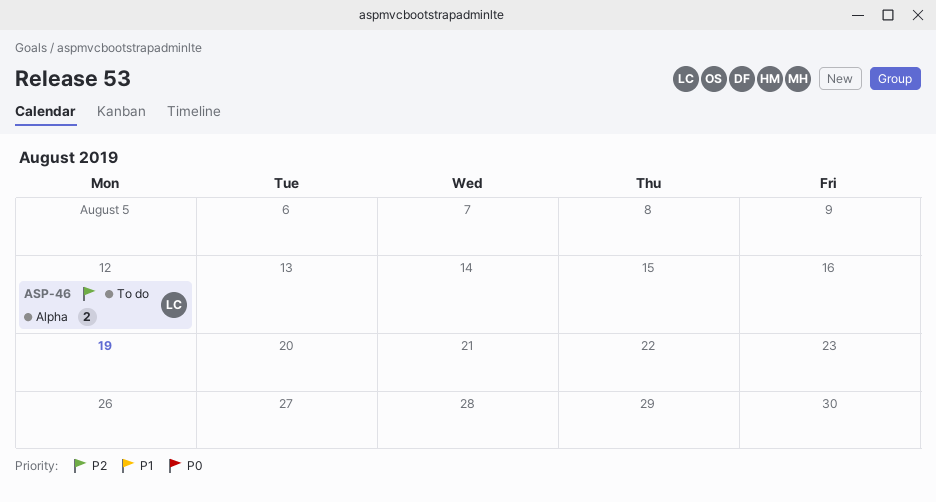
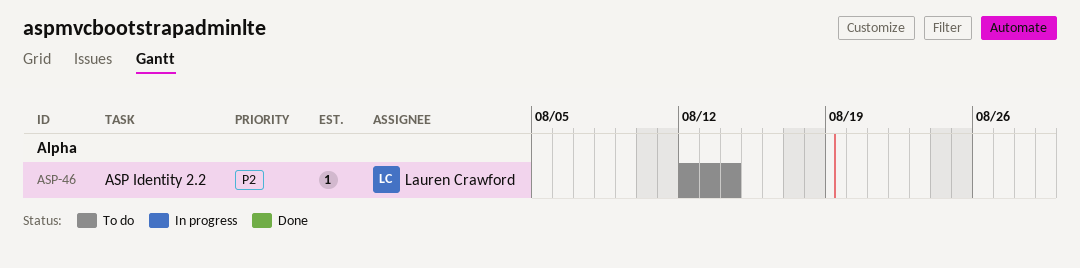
ASP-46, estimate: 2 -> 1
ASP-46, due: Aug 12 -> Aug 14

